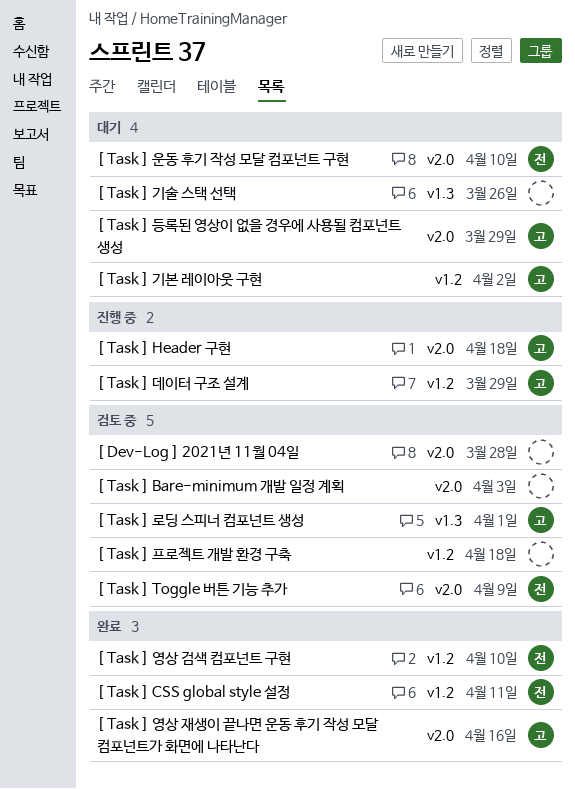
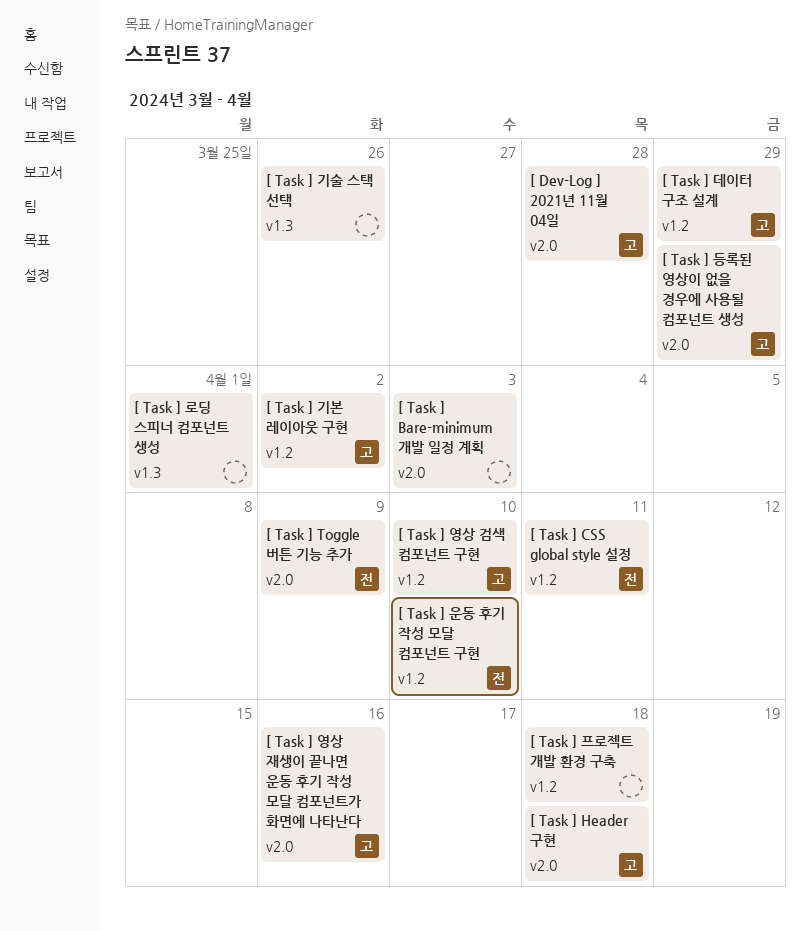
[ Dev-Log ] 2021년 11월 04일, owner: none -> 고
[ Task ] 로딩 스피너 컴포넌트 생성, owner: 고 -> none
[ Task ] 영상 검색 컴포넌트 구현, owner: 전 -> 고
[ Task ] 운동 후기 작성 모달 컴포넌트 구현, label: v2.0 -> v1.2

